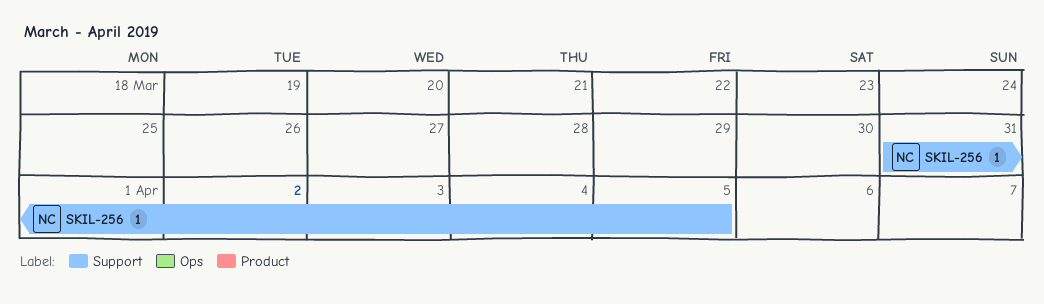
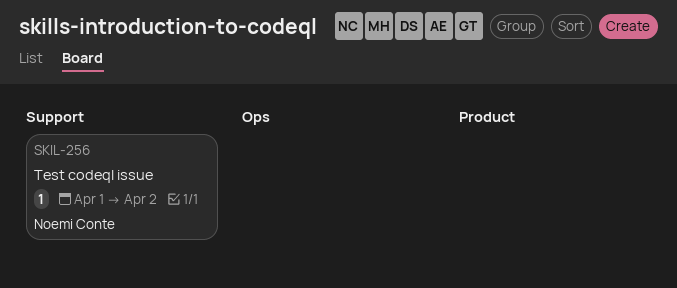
SKIL-256, start: Mar 31 -> Apr 1
SKIL-256, due: Apr 5 -> Apr 2

